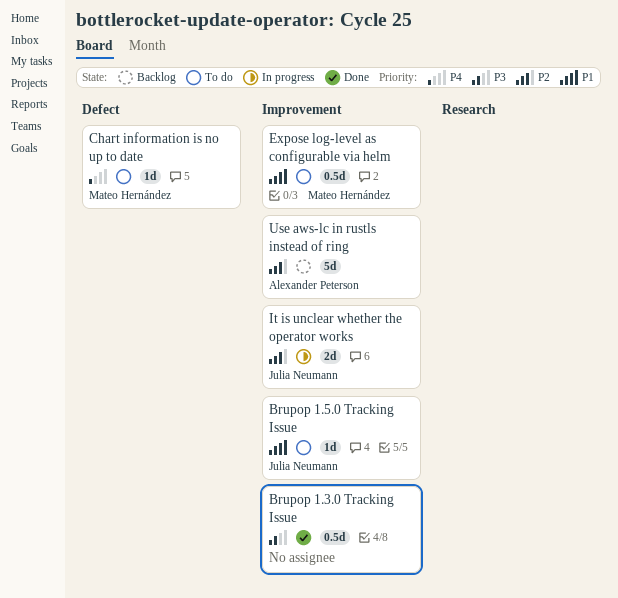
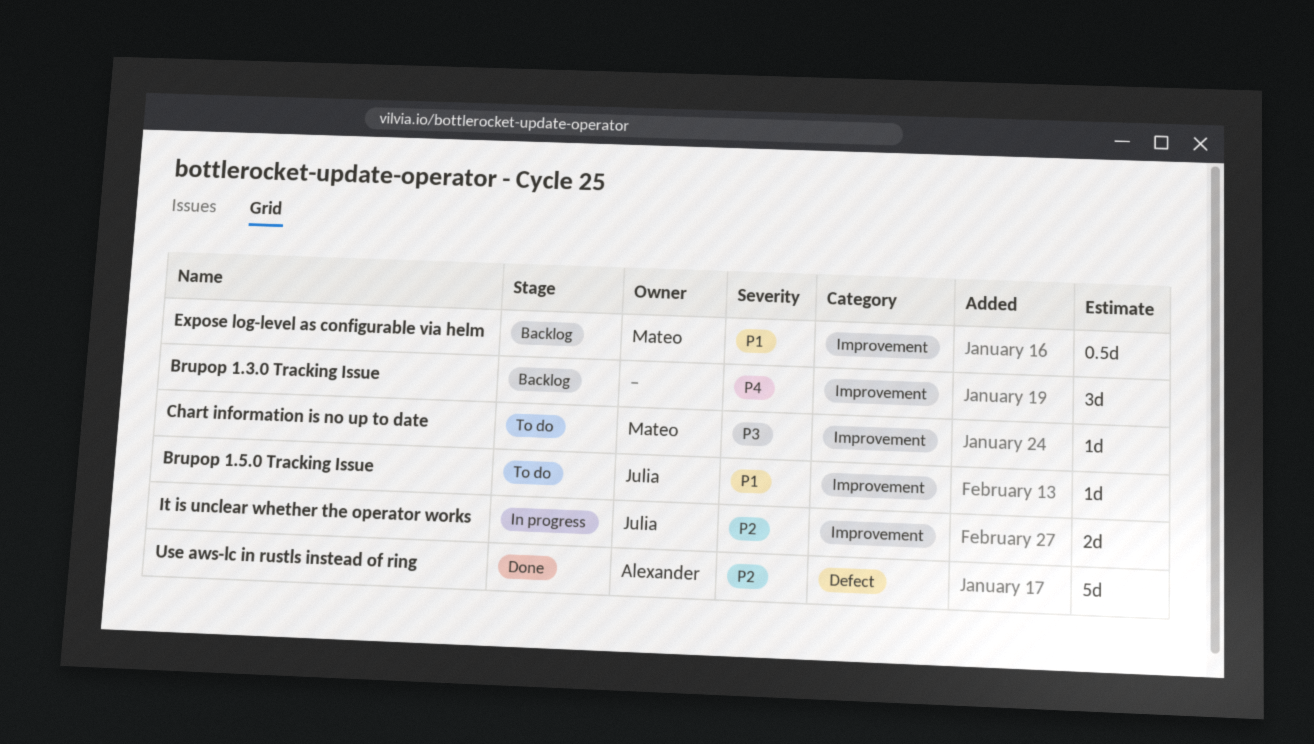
Brupop 1.3.0 Tracking Issue, status: Done -> Backlog
Brupop 1.3.0 Tracking Issue, priority: P3 -> P4
Brupop 1.3.0 Tracking Issue, estimate: 0.5d -> 3d
Chart information is no up to date, priority: P4 -> P3
Chart information is no up to date, label: Defect -> Improvement
Expose log-level as configurable via helm, status: To do -> Backlog
Use aws-lc in rustls instead of ring, status: Backlog -> Done
Use aws-lc in rustls instead of ring, label: Improvement -> Defect

